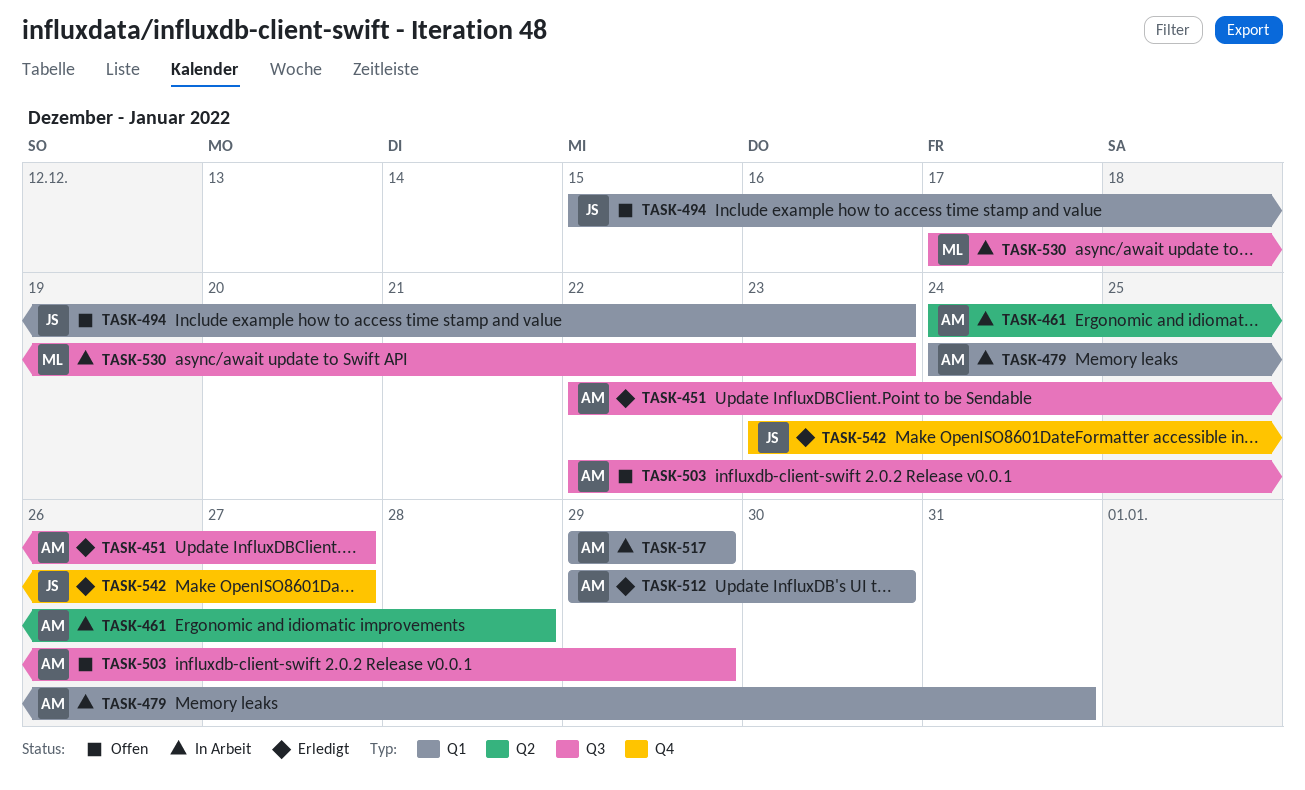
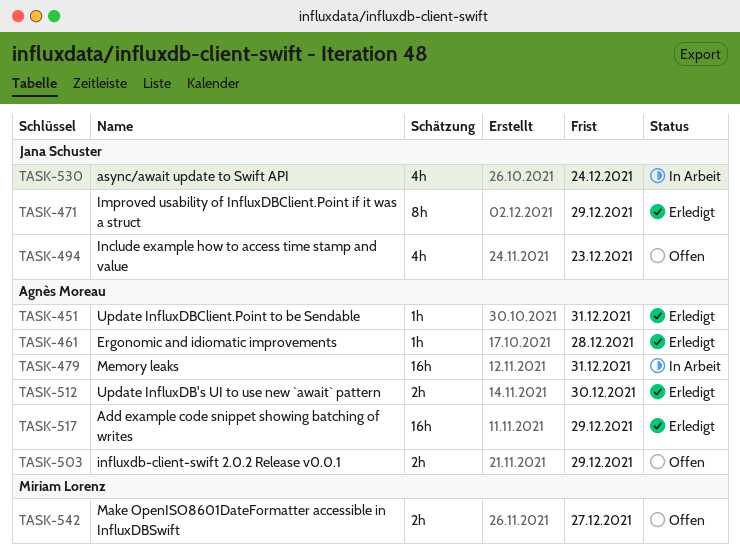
TASK-451, due: Dec 27 -> Dec 31
TASK-461, status: In Arbeit -> Erledigt
TASK-471: none -> present
TASK-517, status: In Arbeit -> Erledigt
TASK-530, owner: Miriam Lorenz -> Jana Schuster
TASK-530, due: Dec 23 -> Dec 24
TASK-542, status: Erledigt -> Offen
TASK-542, owner: Jana Schuster -> Miriam Lorenz

